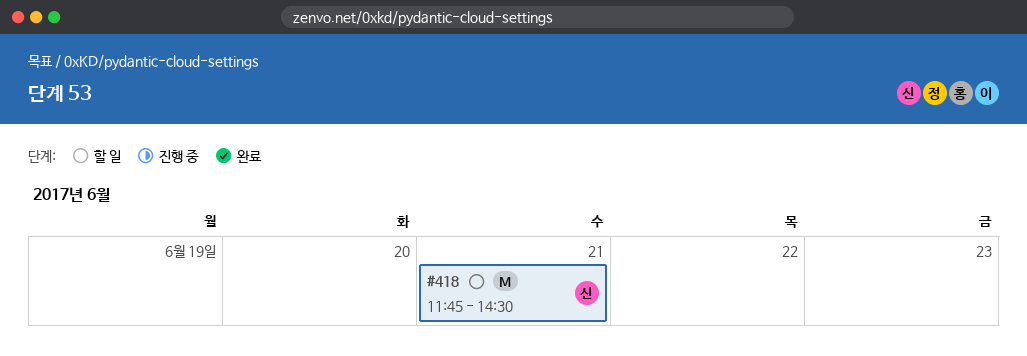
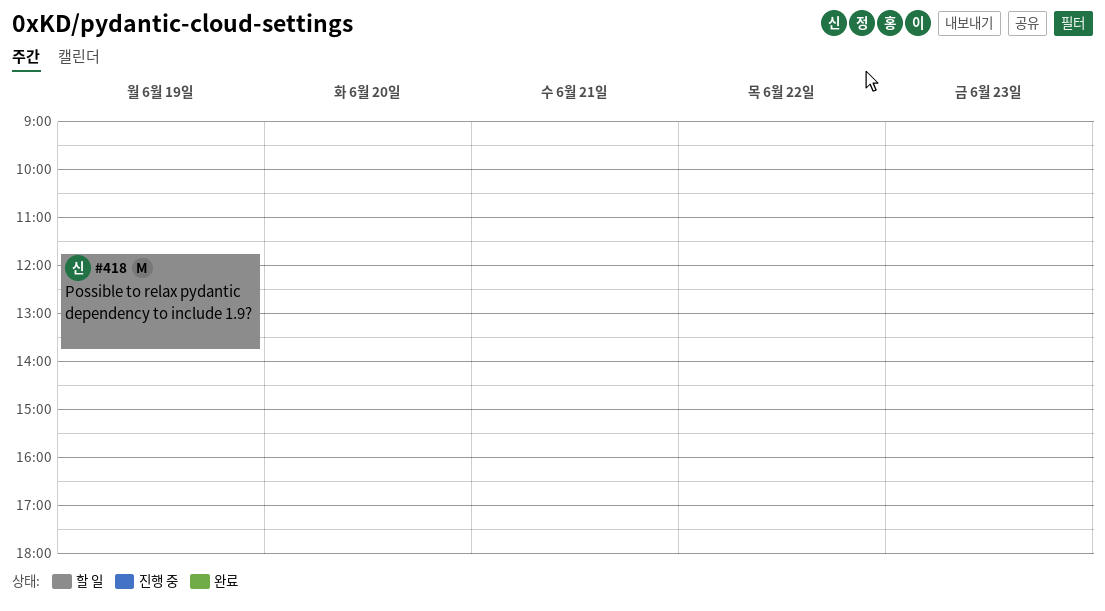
#418, day: Jun 21 -> Jun 19
#418, ends: 14:30 -> 13:45

